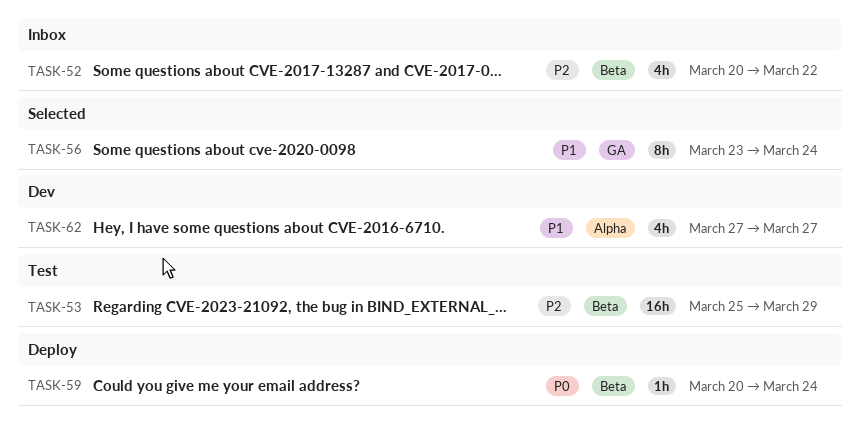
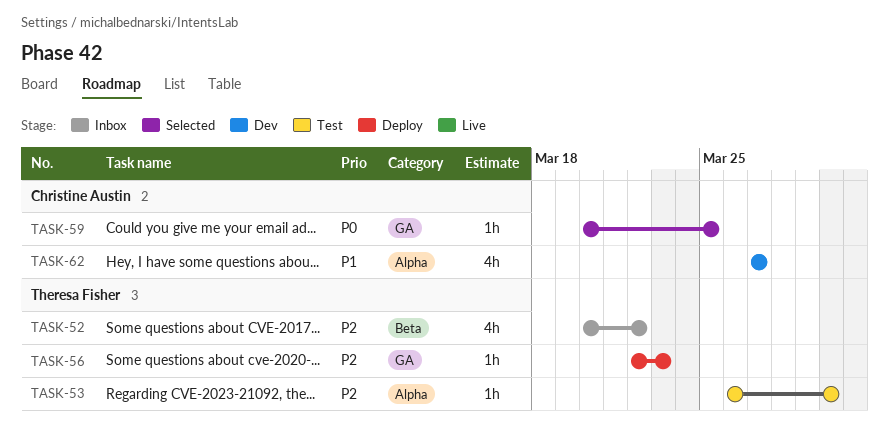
TASK-53, label: Beta -> Alpha
TASK-53, estimate: 16h -> 1h
TASK-53, start: Mar 25 -> Mar 26
TASK-53, due: Mar 29 -> Mar 30
TASK-56, status: Selected -> Deploy
TASK-56, priority: P1 -> P2
TASK-56, estimate: 8h -> 1h
TASK-56, start: Mar 23 -> Mar 22
TASK-56, due: Mar 24 -> Mar 23
TASK-59, status: Deploy -> Selected
TASK-59, label: Beta -> GA
TASK-59, due: Mar 24 -> Mar 25

